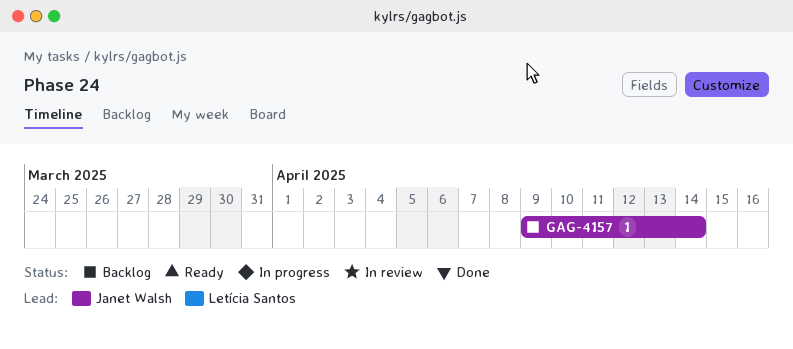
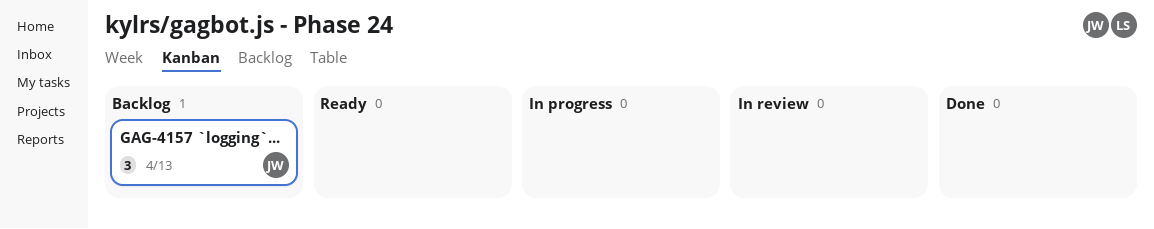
GAG-4157, estimate: 1 -> 3
GAG-4157, due: Apr 14 -> Apr 13

